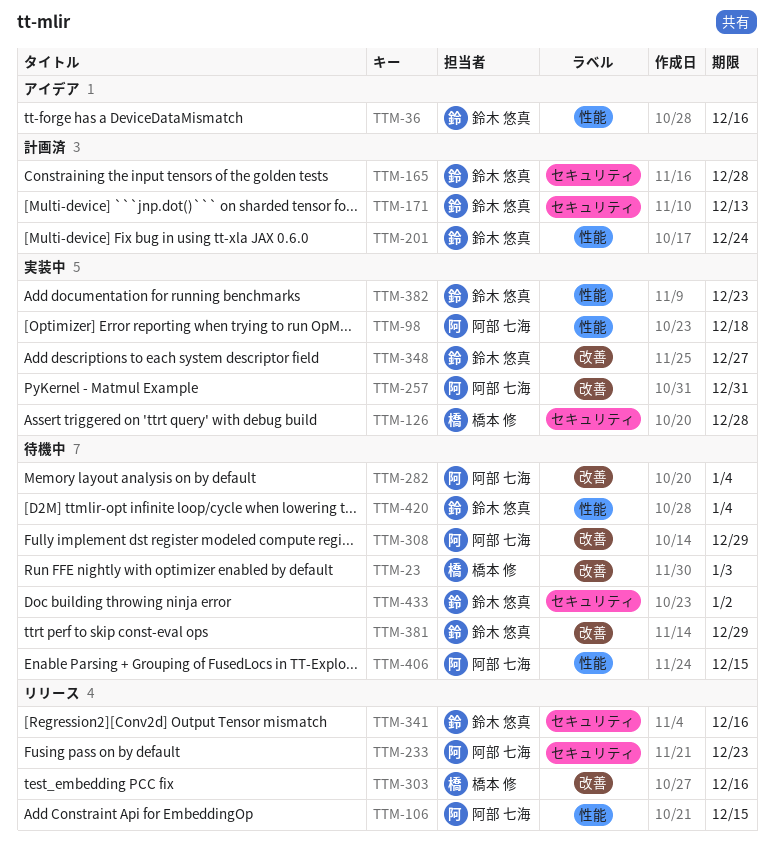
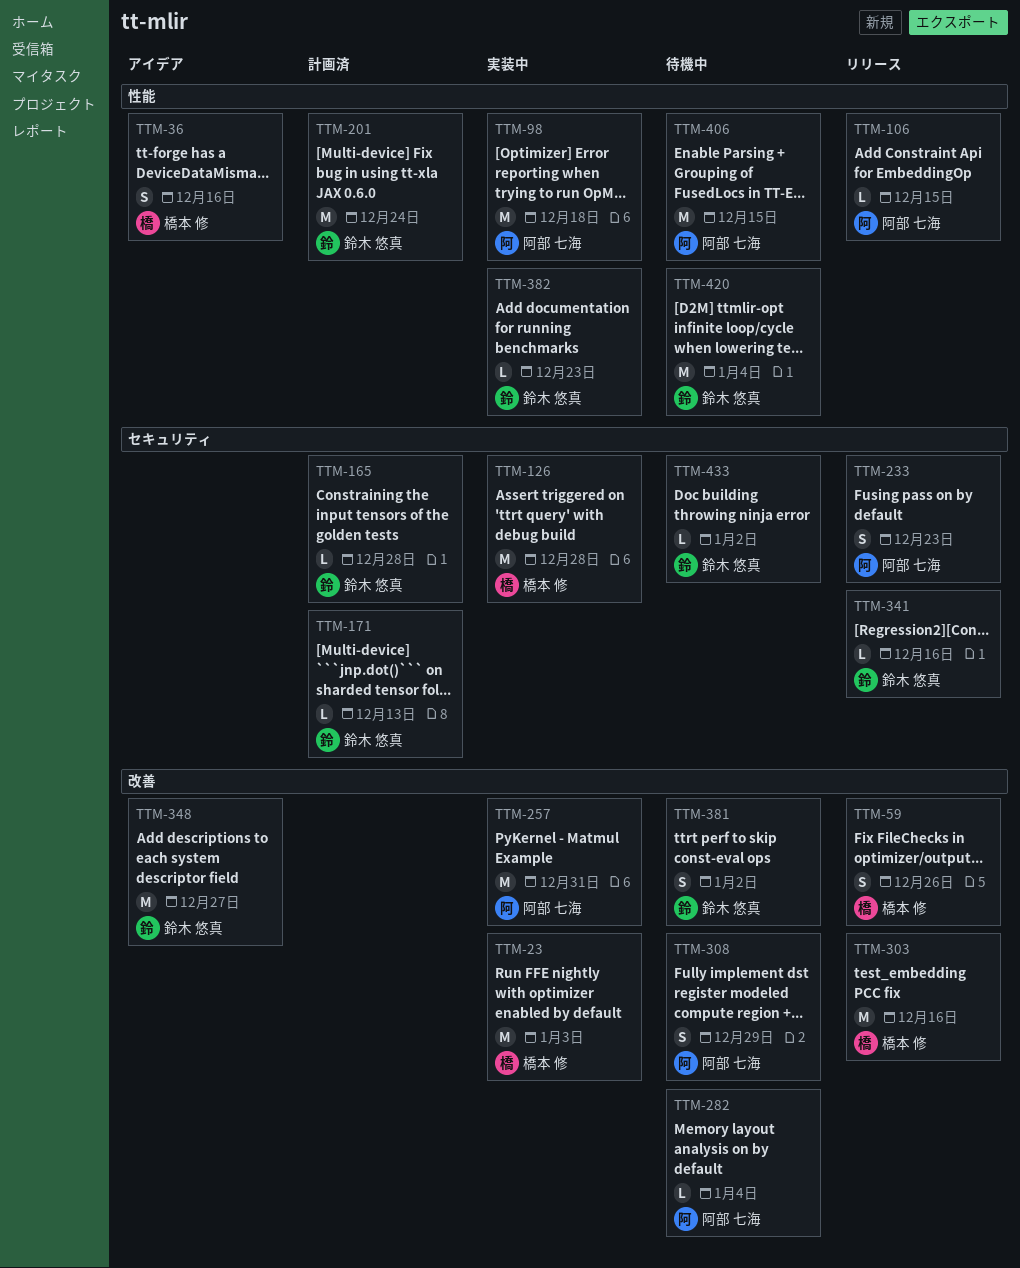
TTM-23, status: 待機中 -> 実装中
TTM-36, owner: 鈴木 悠真 -> 橋本 修
TTM-59: none -> present
TTM-348, status: 実装中 -> アイデア
TTM-381, due: Dec 29 -> Jan 2

